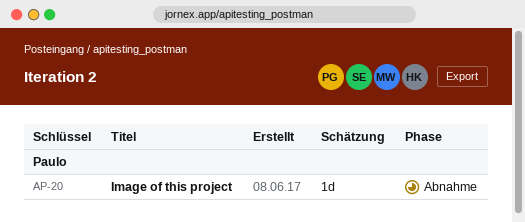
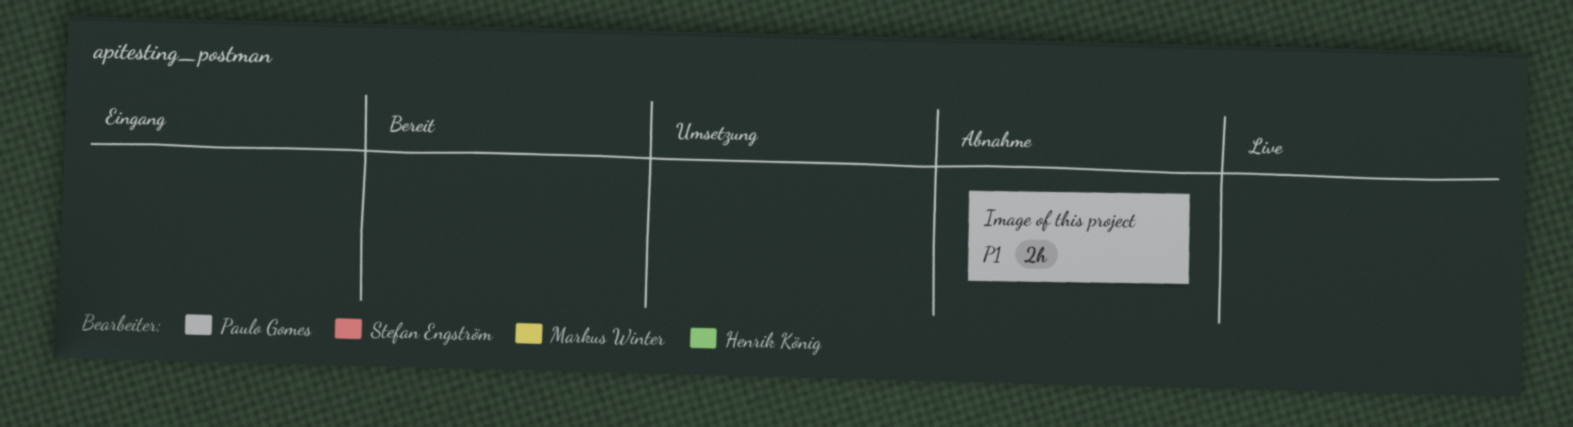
Image of this project, estimate: 1d -> 2h

